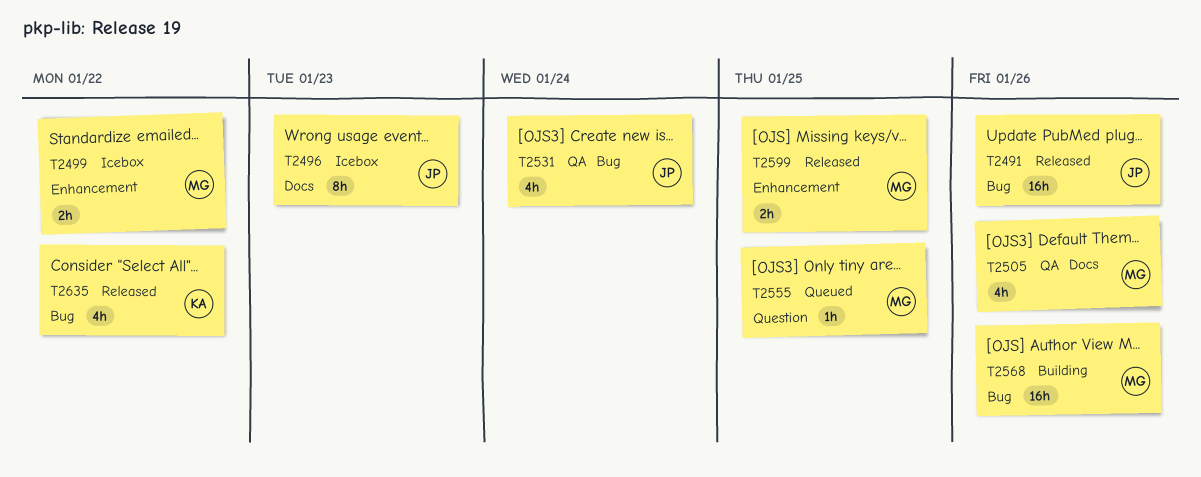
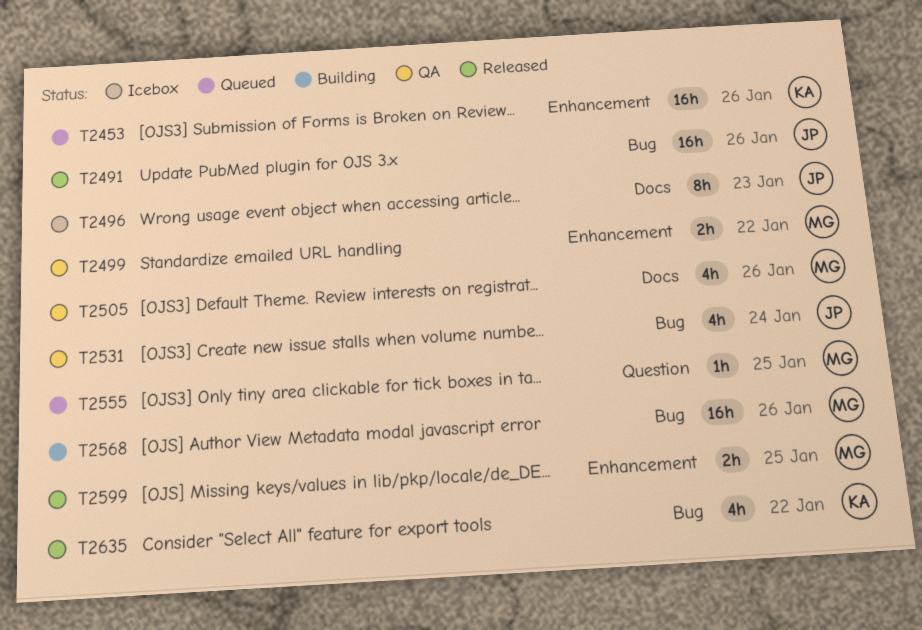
T2453: none -> present
T2499, status: Icebox -> QA

